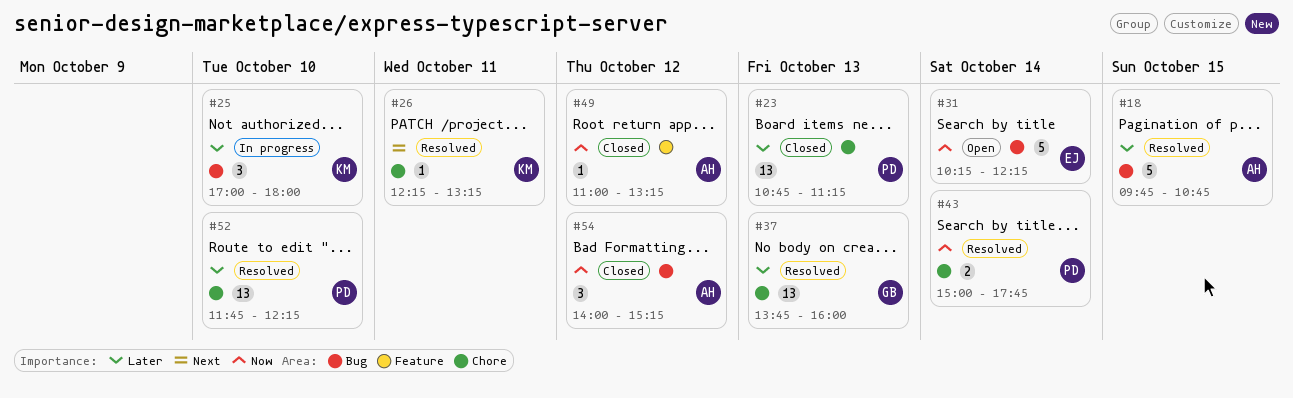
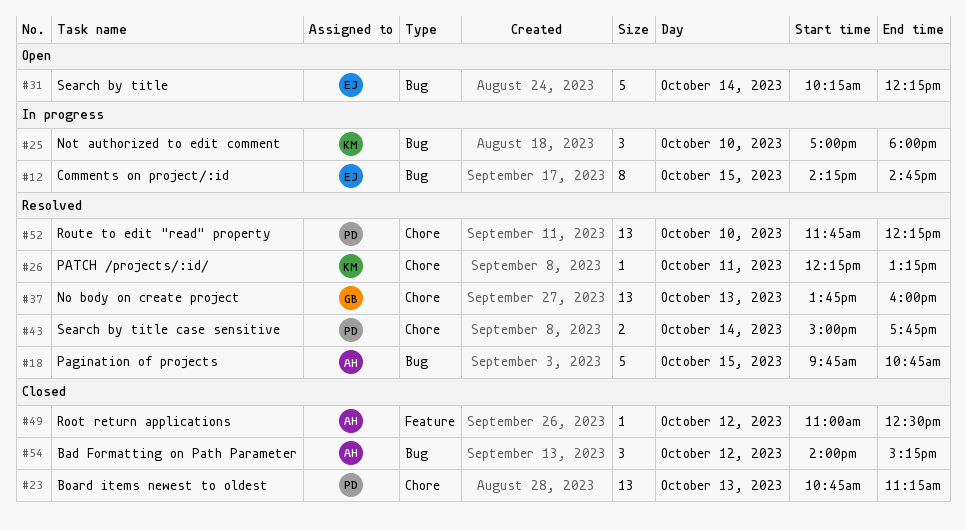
#12: none -> present
#49, ends: 13:15 -> 12:30

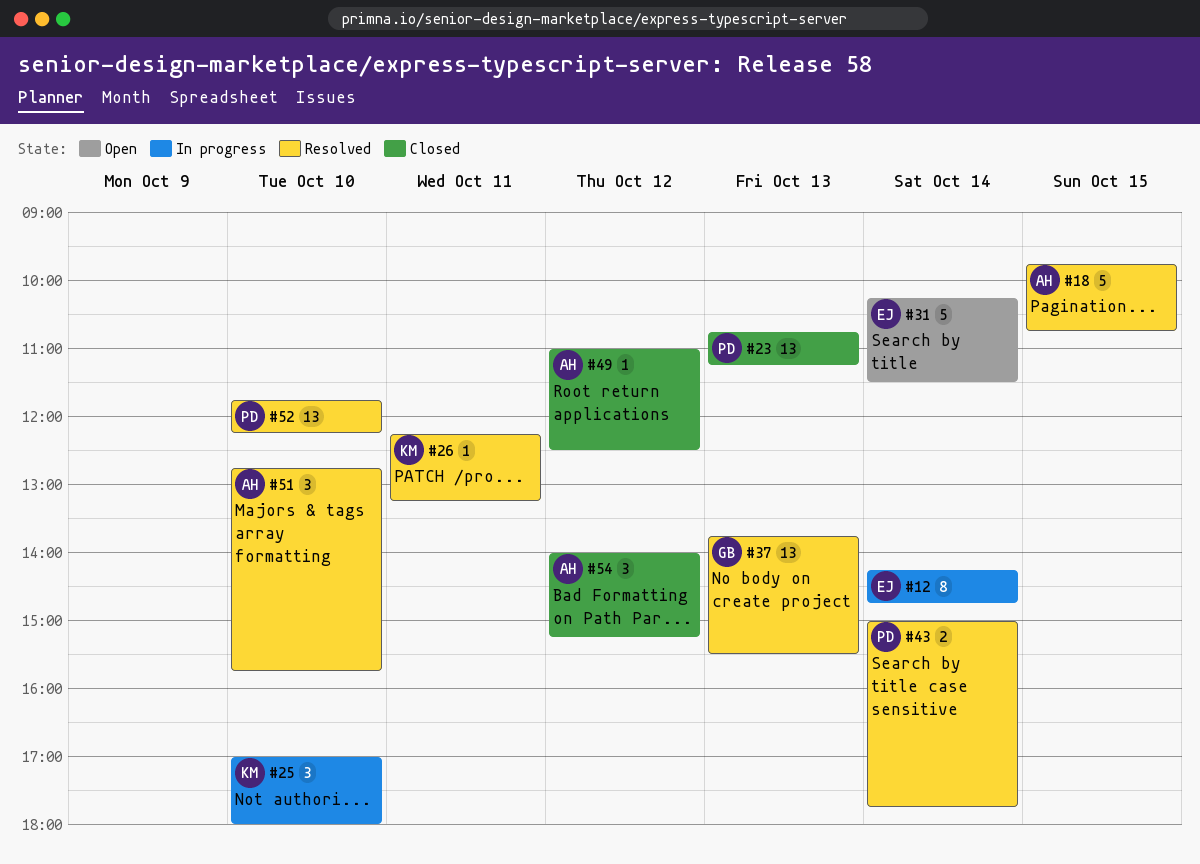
#12, day: Oct 15 -> Oct 14
#31, ends: 12:15 -> 11:30
#37, ends: 16:00 -> 15:30
#51: none -> present

